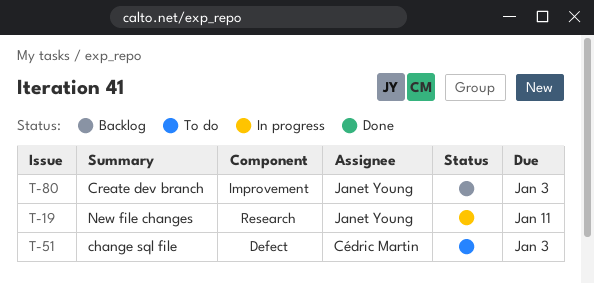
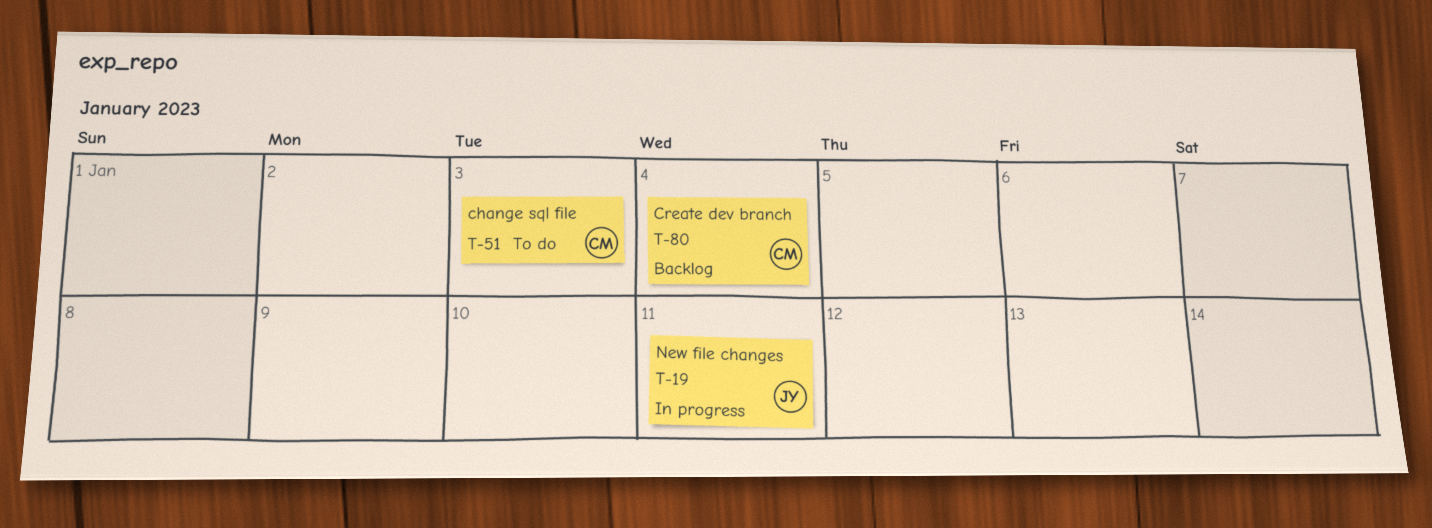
T-80, owner: Janet Young -> Cédric Martin
T-80, due: Jan 3 -> Jan 4

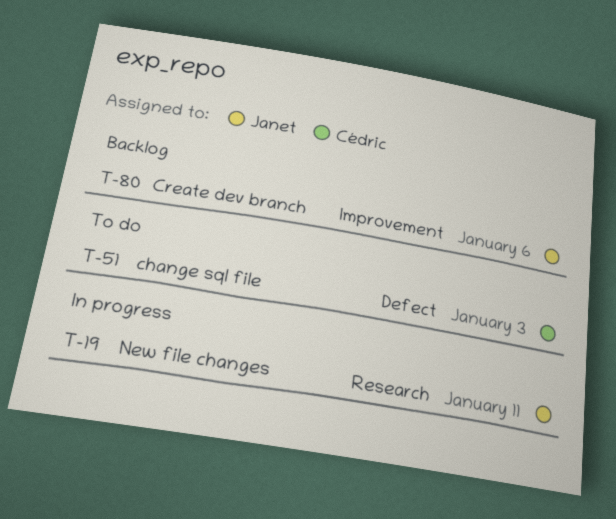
T-80, owner: Cédric -> Janet
T-80, due: Jan 4 -> Jan 6

